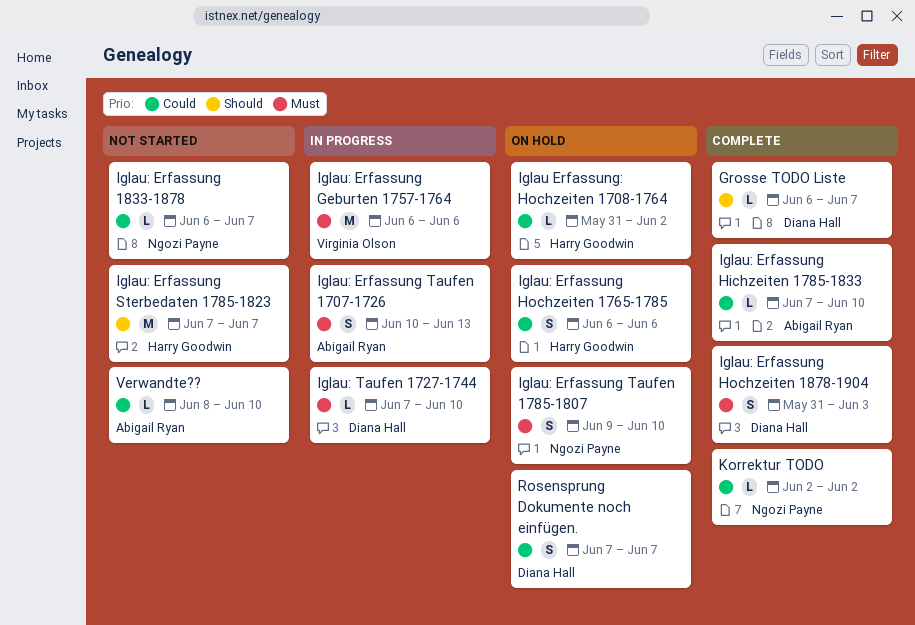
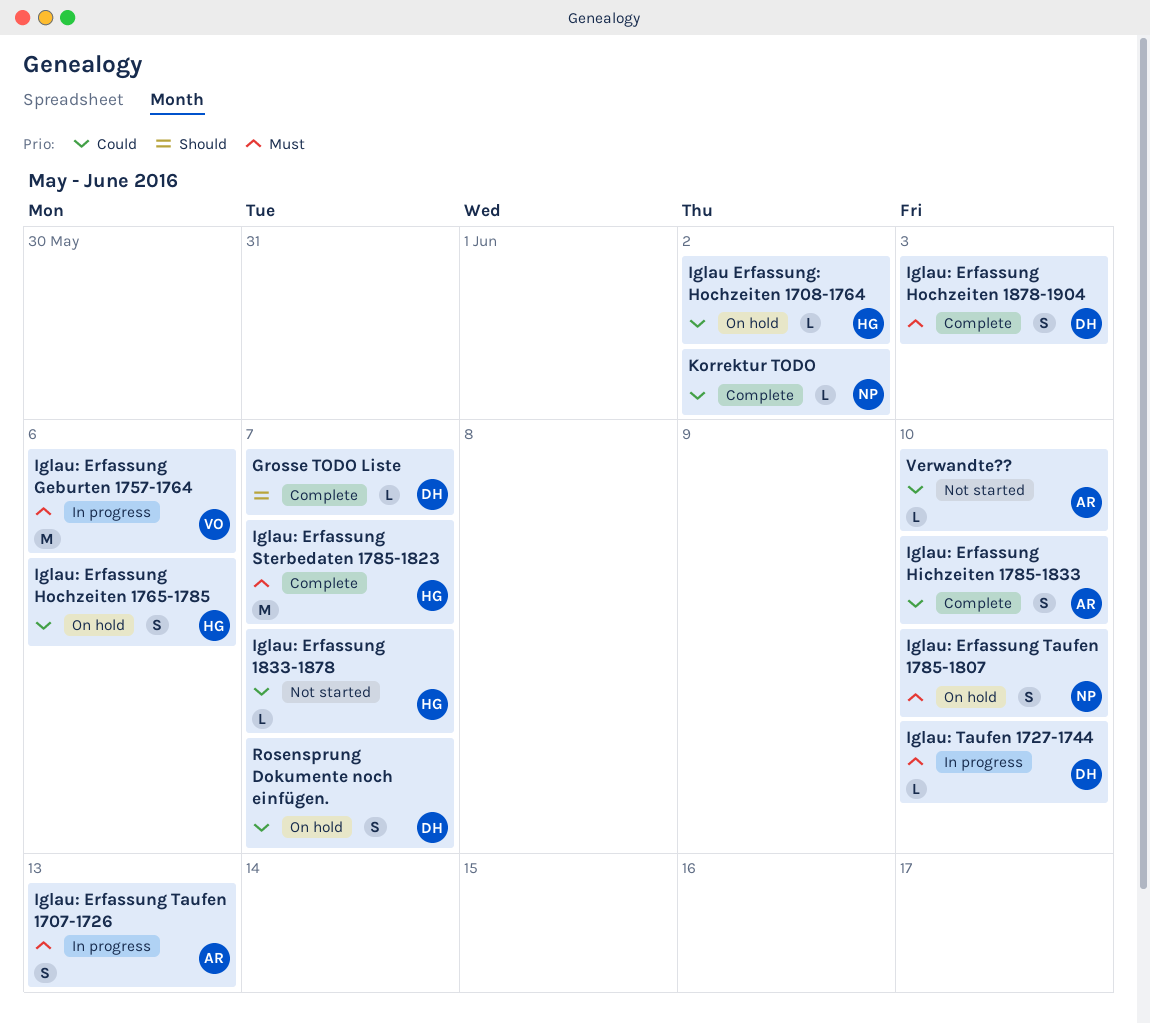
Iglau: Erfassung 1833-1878, owner: Ngozi Payne -> Harry Goodwin
Iglau: Erfassung Hichzeiten 1785-1833, estimate: L -> S
Iglau: Erfassung Sterbedaten 1785-1823, status: Not started -> Complete
Iglau: Erfassung Sterbedaten 1785-1823, priority: Should -> Must

